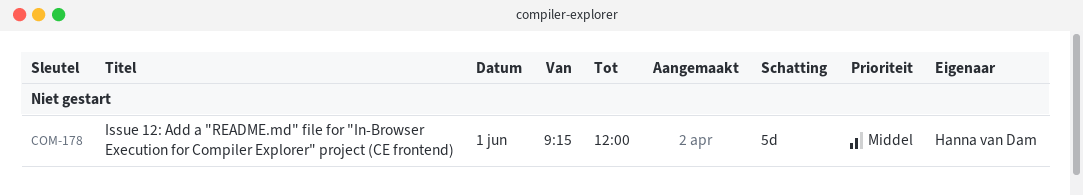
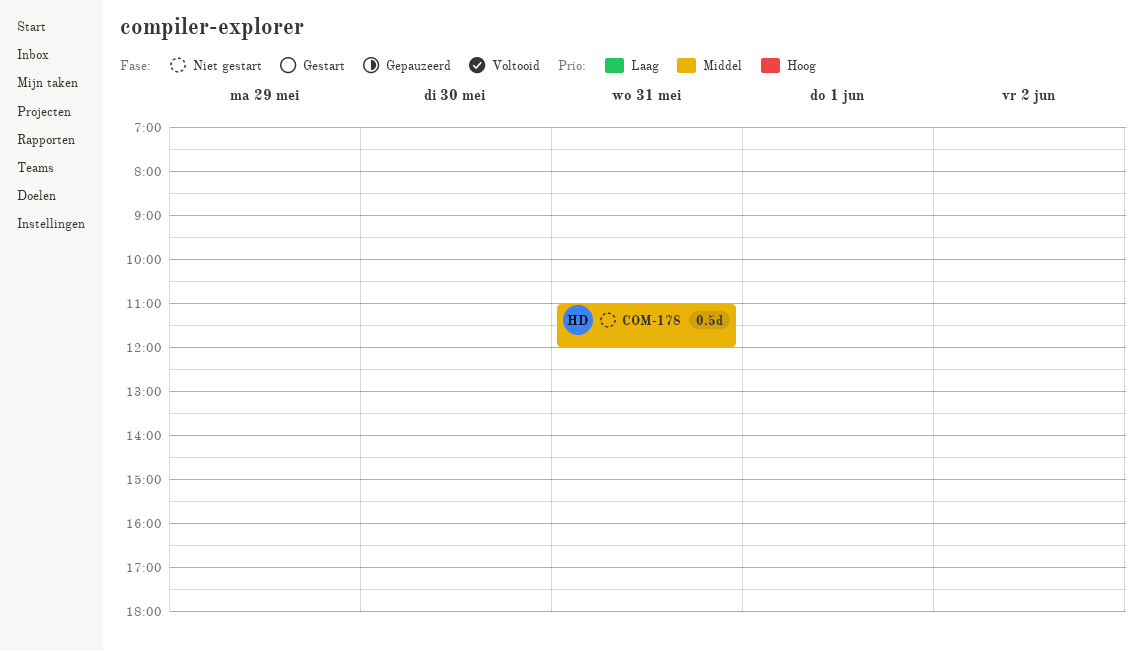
COM-178, estimate: 5d -> 0.5d
COM-178, day: Jun 1 -> May 31
COM-178, begins: 09:15 -> 11:00

